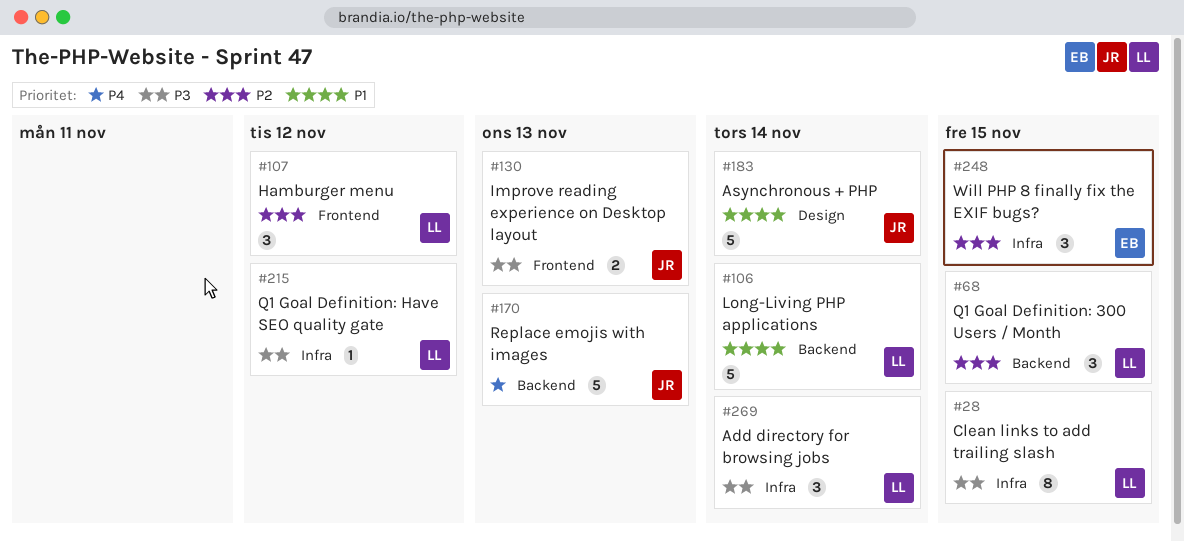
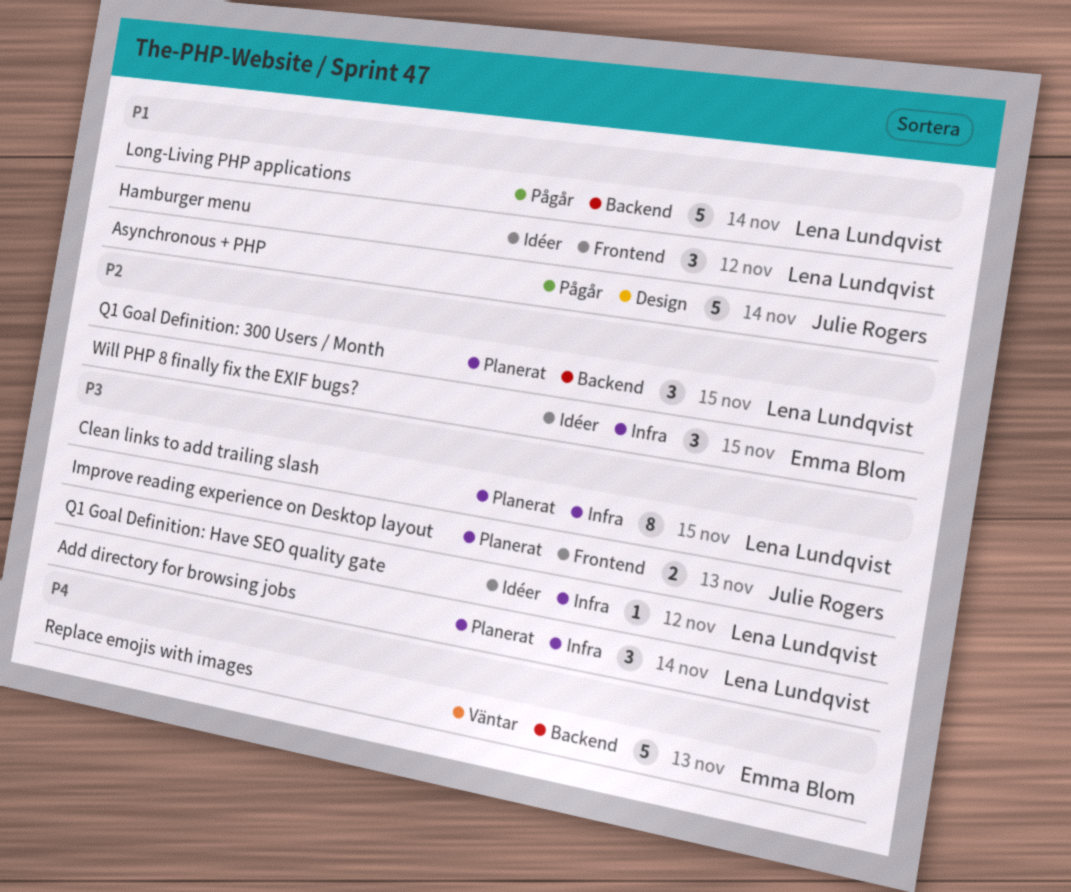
Hamburger menu, priority: P2 -> P1
Replace emojis with images, owner: Julie Rogers -> Emma Blom

